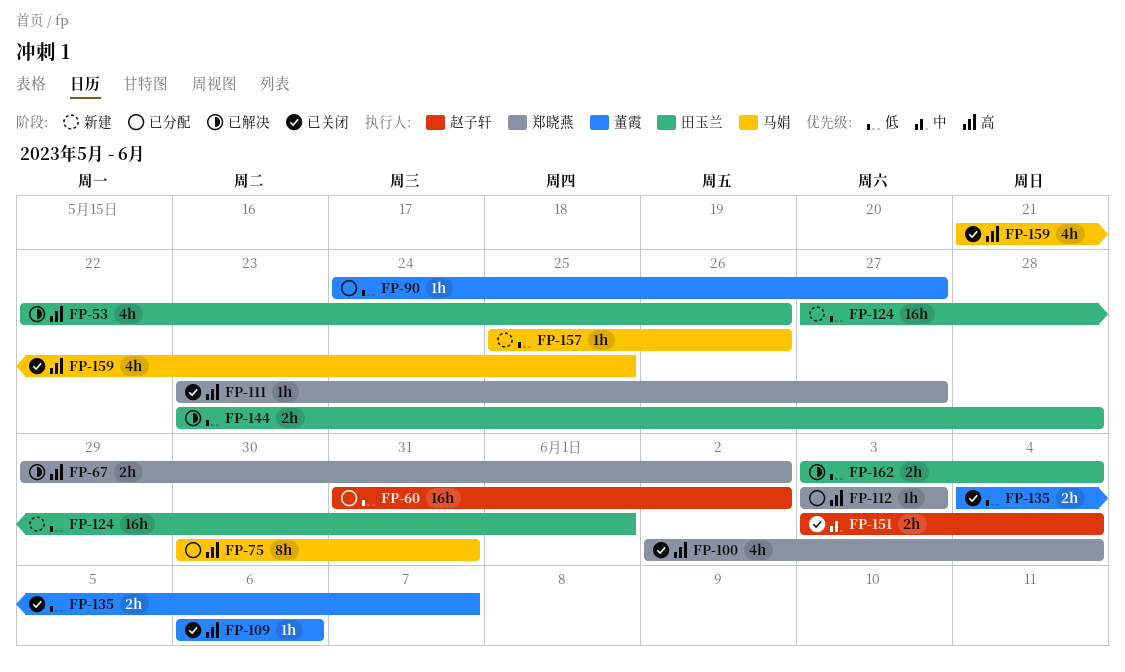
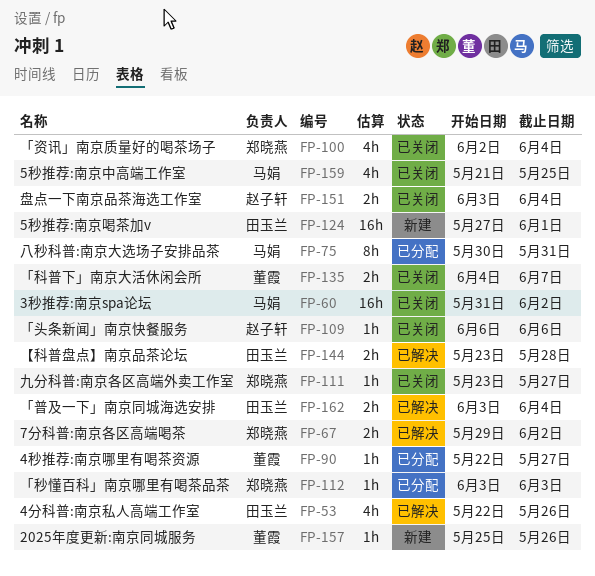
FP-60, status: 已分配 -> 已关闭
FP-60, owner: 赵子轩 -> 马娟
FP-90, start: May 24 -> May 22
FP-109, owner: 董霞 -> 赵子轩
FP-157, owner: 马娟 -> 董霞

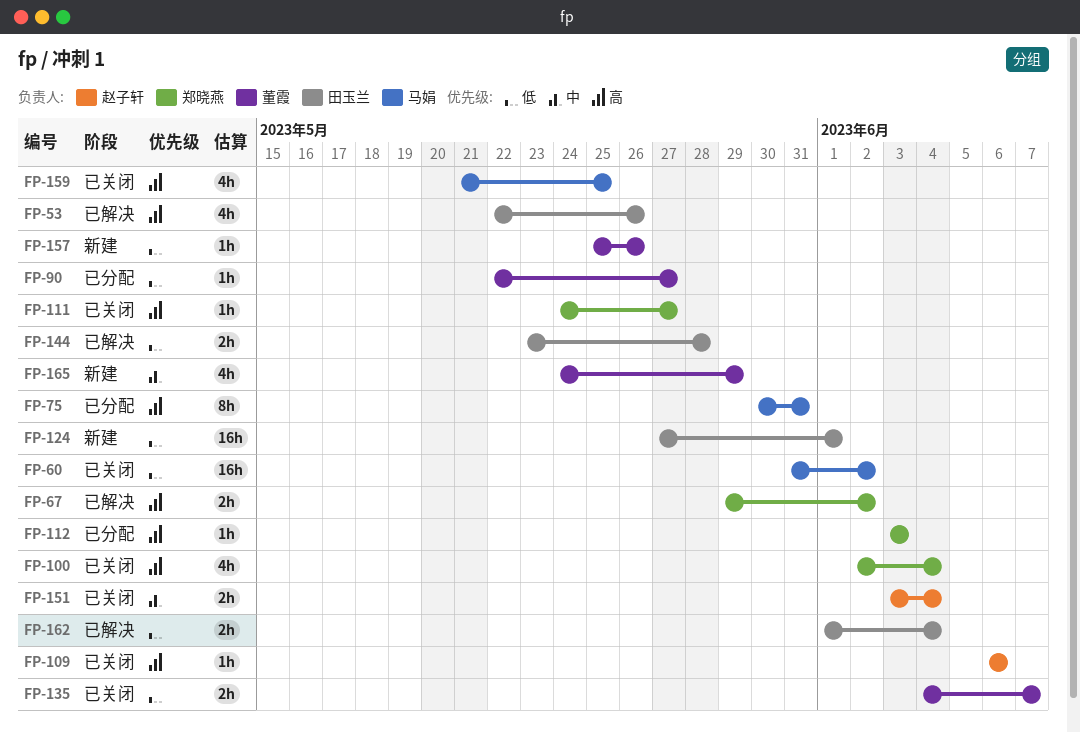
FP-111, start: May 23 -> May 24
FP-162, start: Jun 3 -> Jun 1
FP-165: none -> present

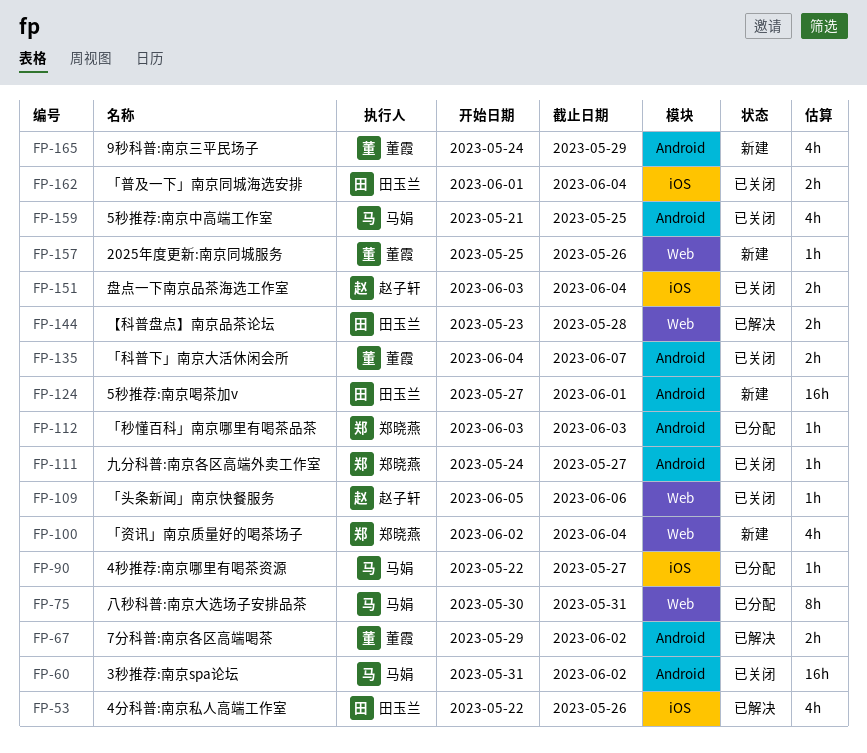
FP-67, owner: 郑晓燕 -> 董霞
FP-90, owner: 董霞 -> 马娟
FP-100, status: 已关闭 -> 新建
FP-109, start: Jun 6 -> Jun 5
FP-162, status: 已解决 -> 已关闭

